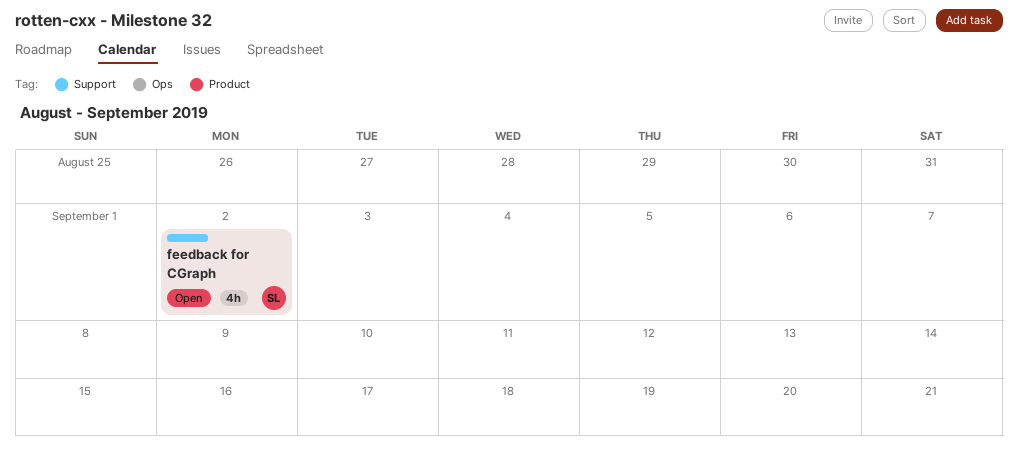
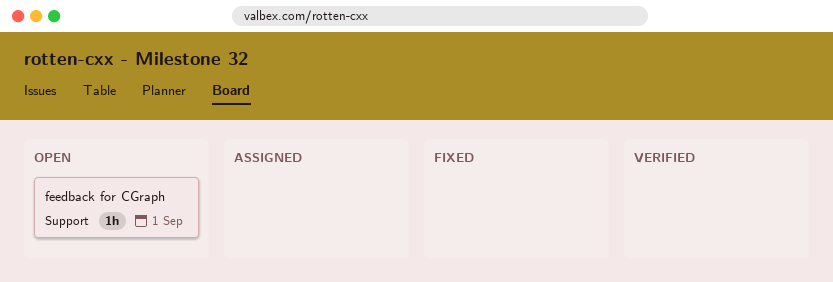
feedback for CGraph, estimate: 4h -> 1h
feedback for CGraph, due: Sep 2 -> Sep 1

